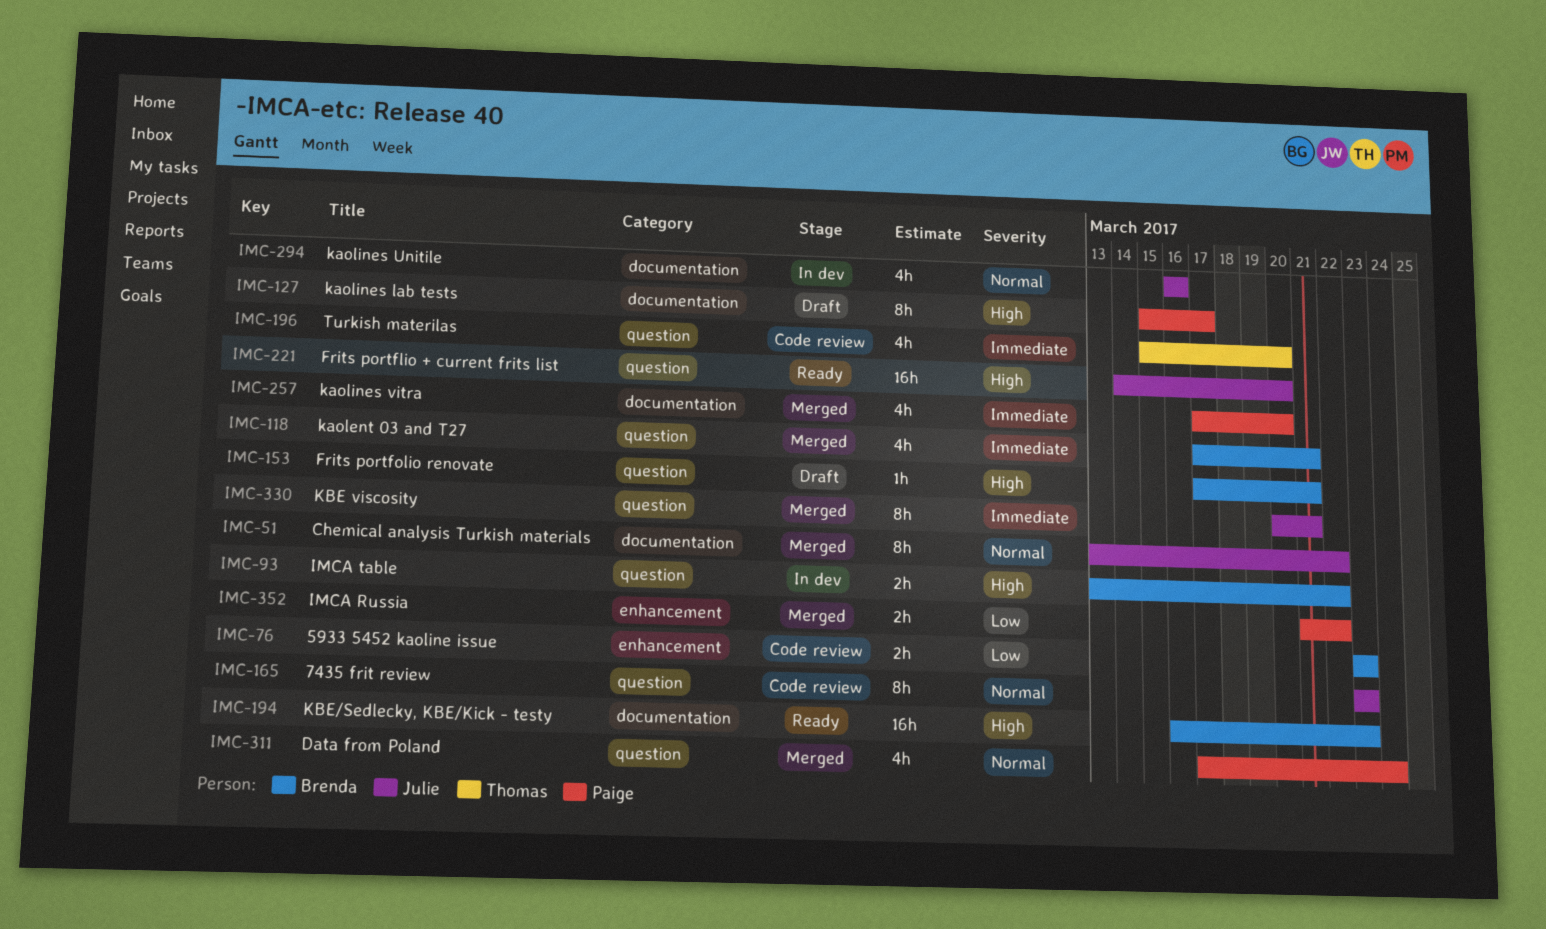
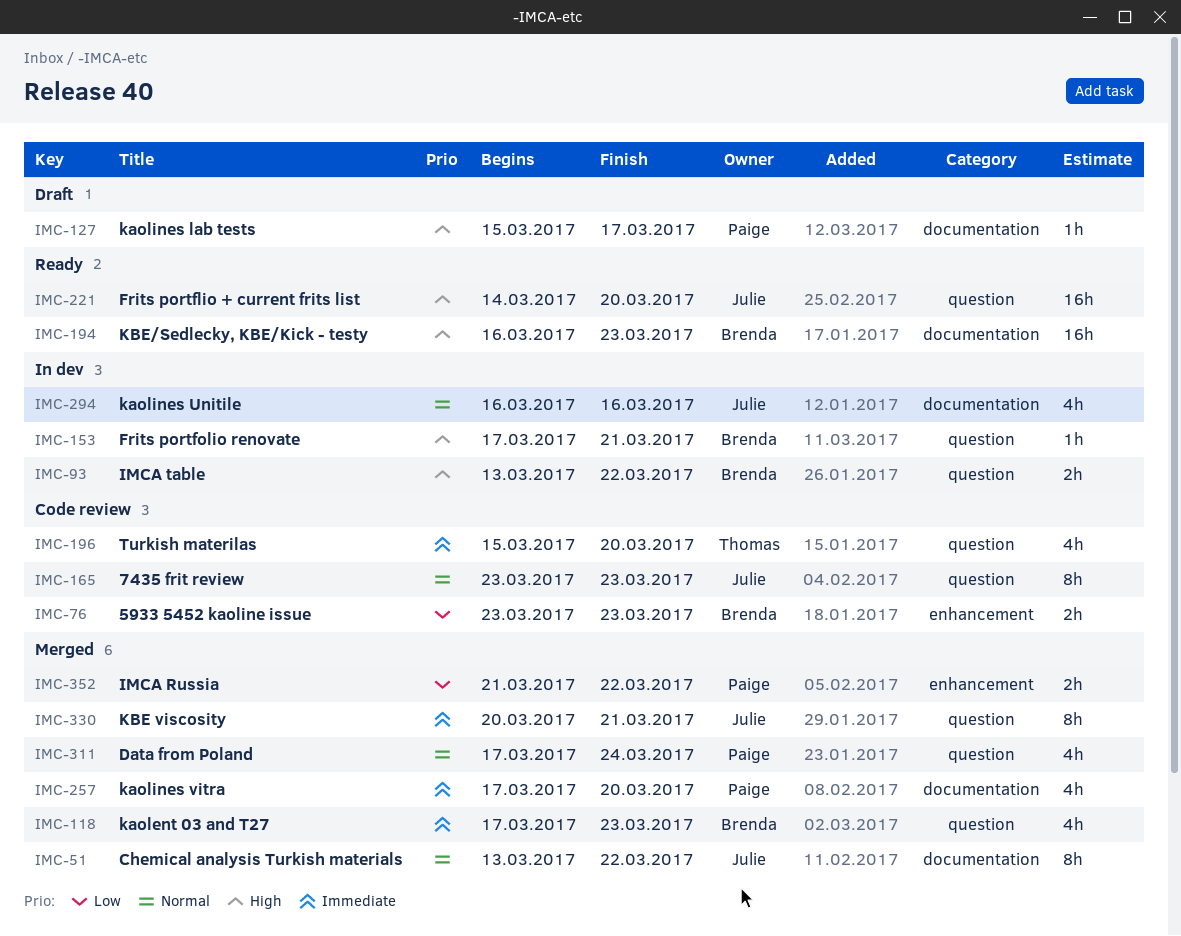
IMC-118, due: Mar 21 -> Mar 23
IMC-127, estimate: 8h -> 1h
IMC-153, status: Draft -> In dev

